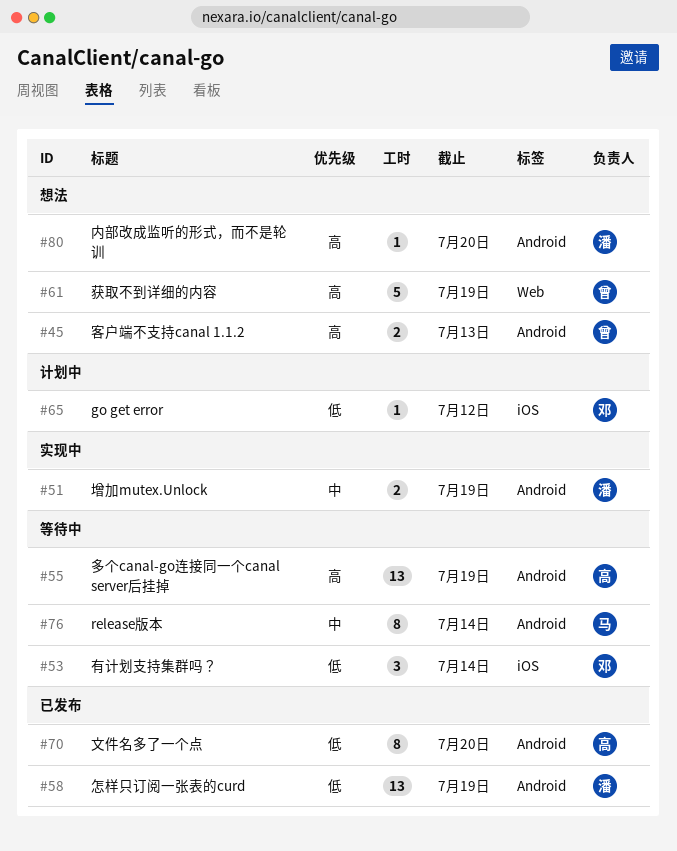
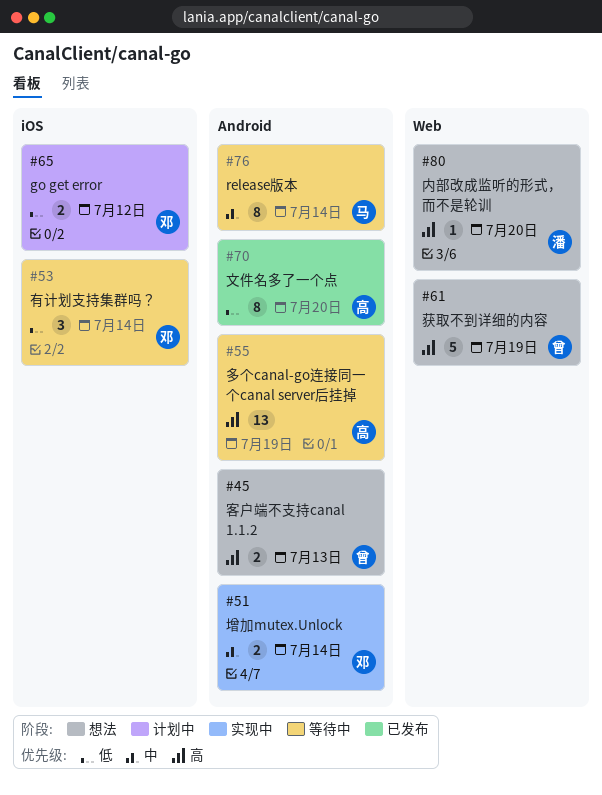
#51, owner: 潘 -> 邓
#51, due: Jul 19 -> Jul 14
#58: present -> none
#65, estimate: 1 -> 2
#80, label: Android -> Web

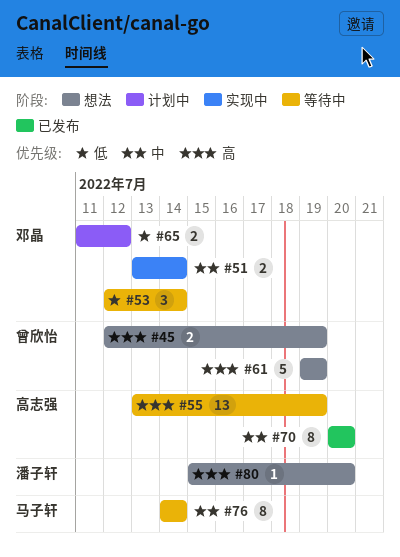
#45, due: Jul 13 -> Jul 19
#70, priority: 低 -> 中

